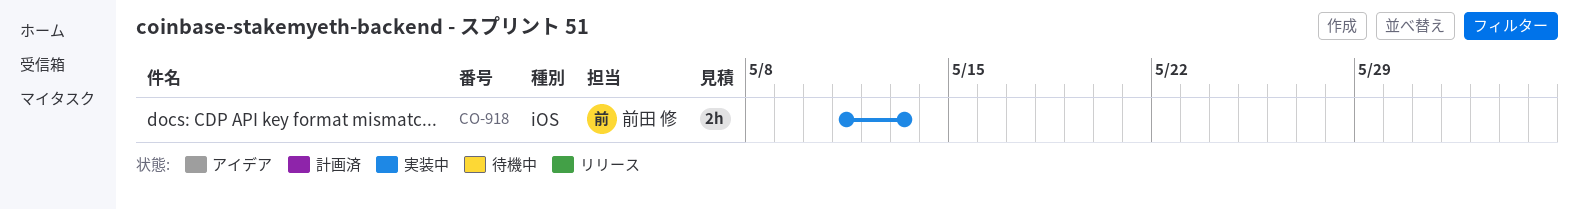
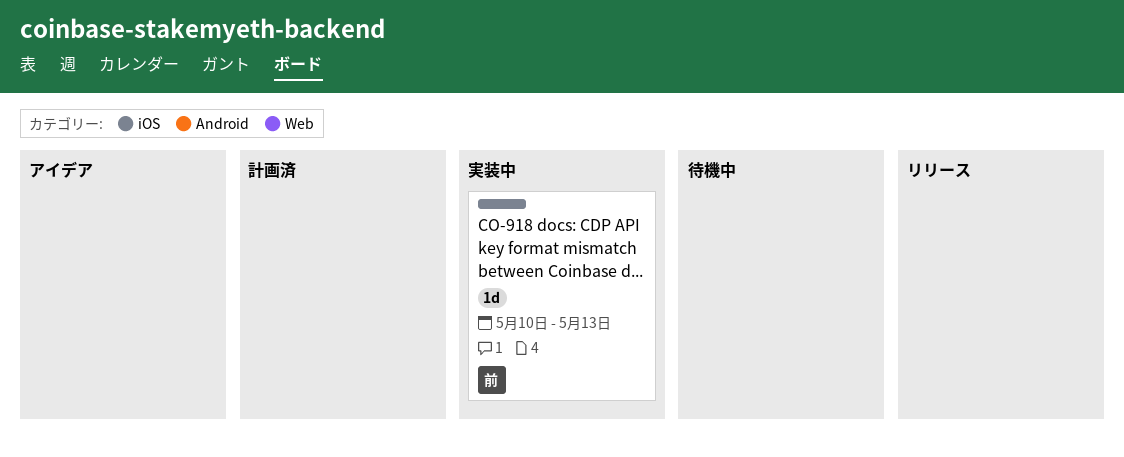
CO-918, estimate: 2h -> 1d
CO-918, start: May 11 -> May 10

